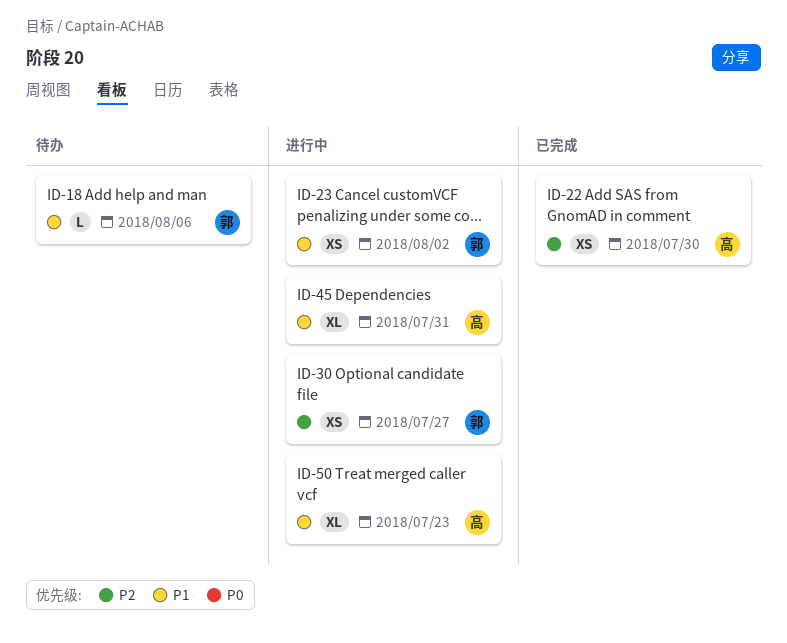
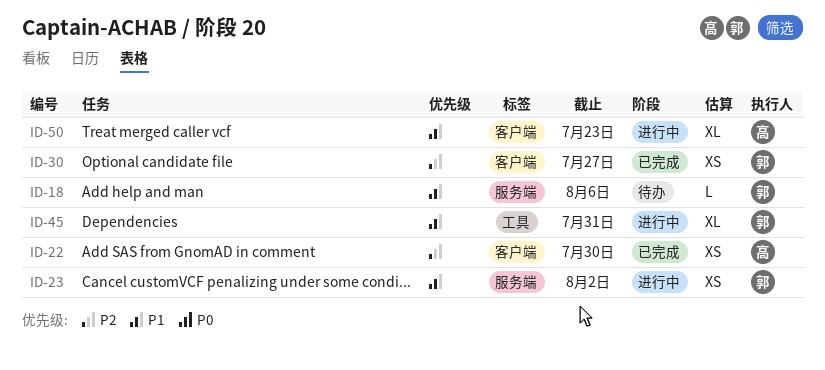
ID-30, status: 进行中 -> 已完成
ID-45, owner: 高 -> 郭

